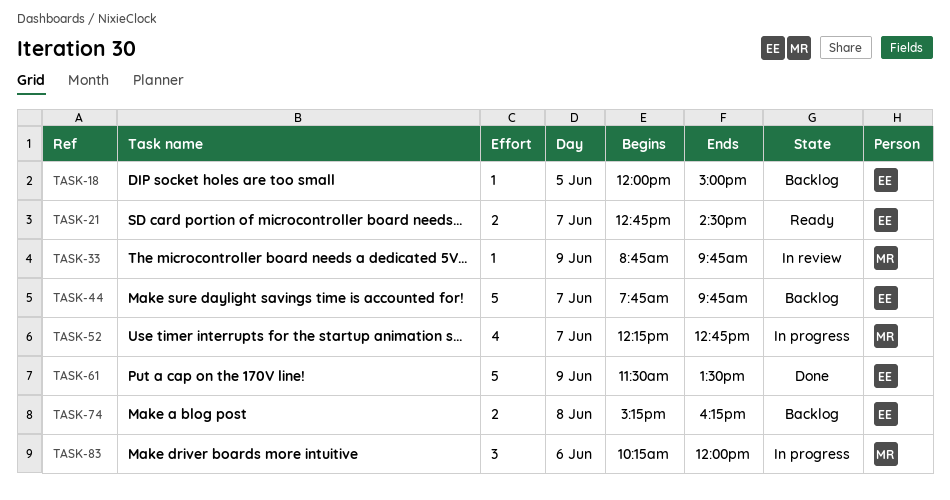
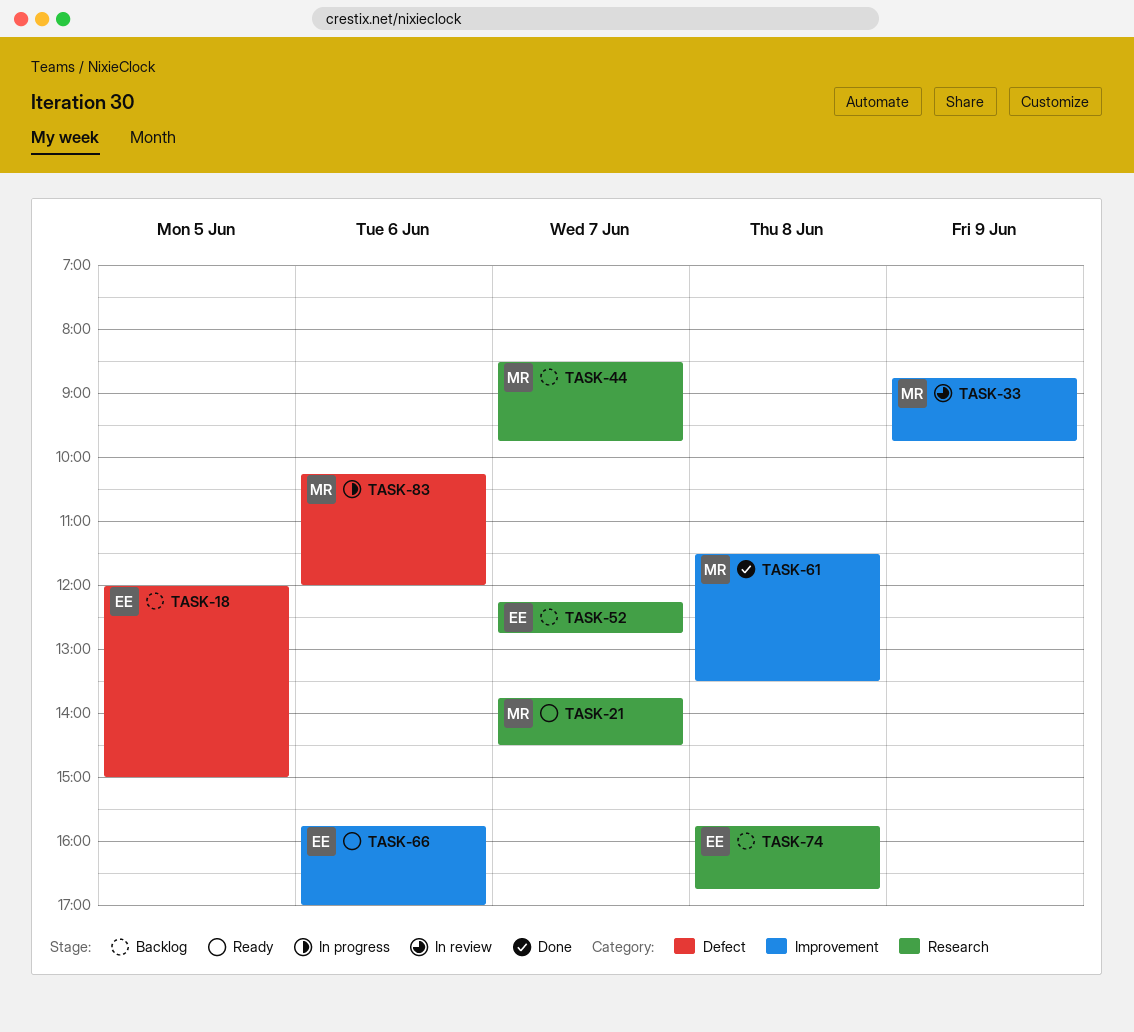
TASK-21, owner: EE -> MR
TASK-21, begins: 12:45 -> 13:45
TASK-44, owner: EE -> MR
TASK-44, begins: 07:45 -> 08:30
TASK-52, status: In progress -> Backlog
TASK-52, owner: MR -> EE
TASK-61, owner: EE -> MR
TASK-61, day: Jun 9 -> Jun 8
TASK-66: none -> present
TASK-74, begins: 15:15 -> 15:45
TASK-74, ends: 16:15 -> 16:45

